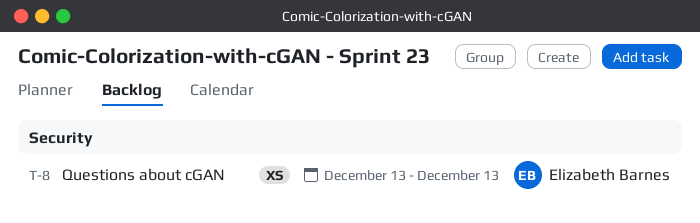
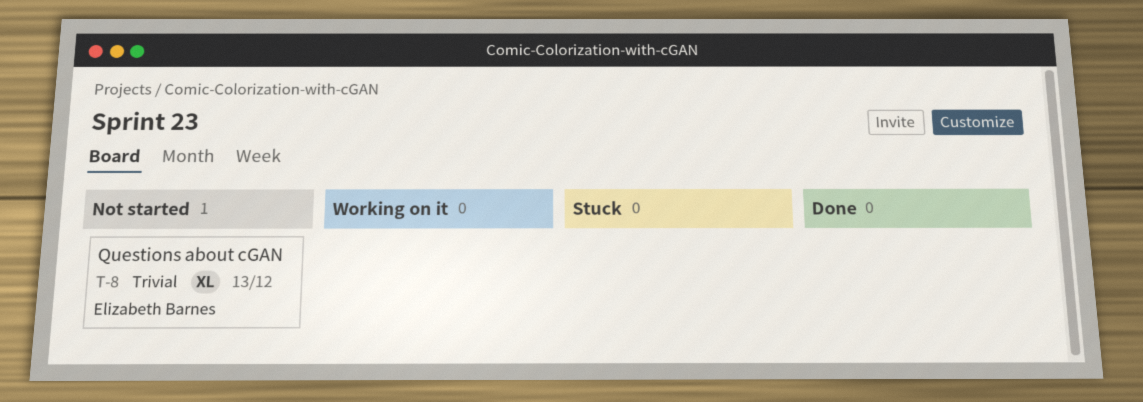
T-8, estimate: XS -> XL

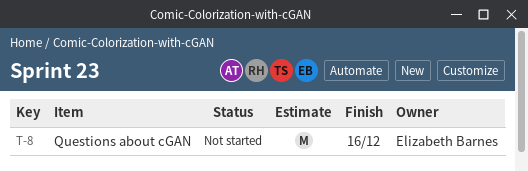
T-8, estimate: XL -> M
T-8, due: Dec 13 -> Dec 16

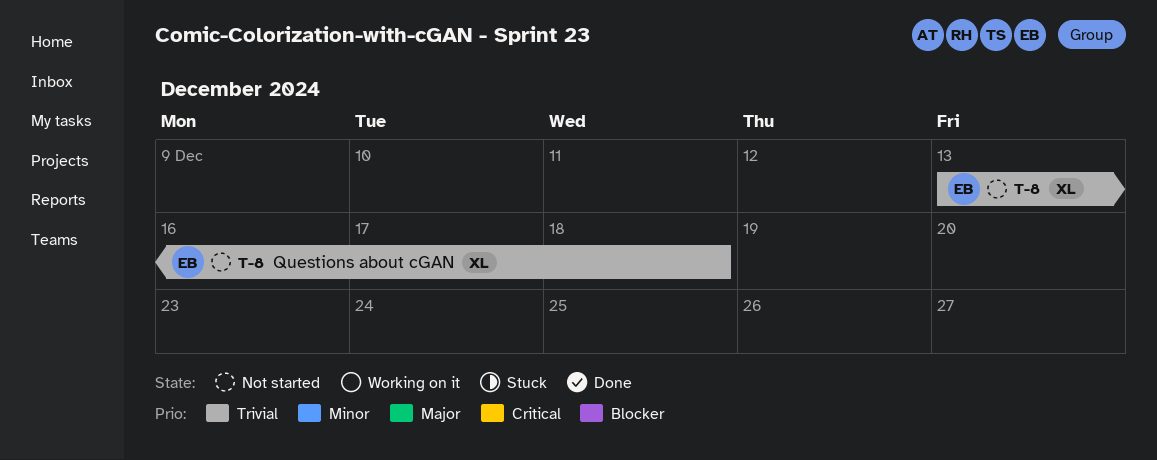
T-8, estimate: M -> XL
T-8, due: Dec 16 -> Dec 18

